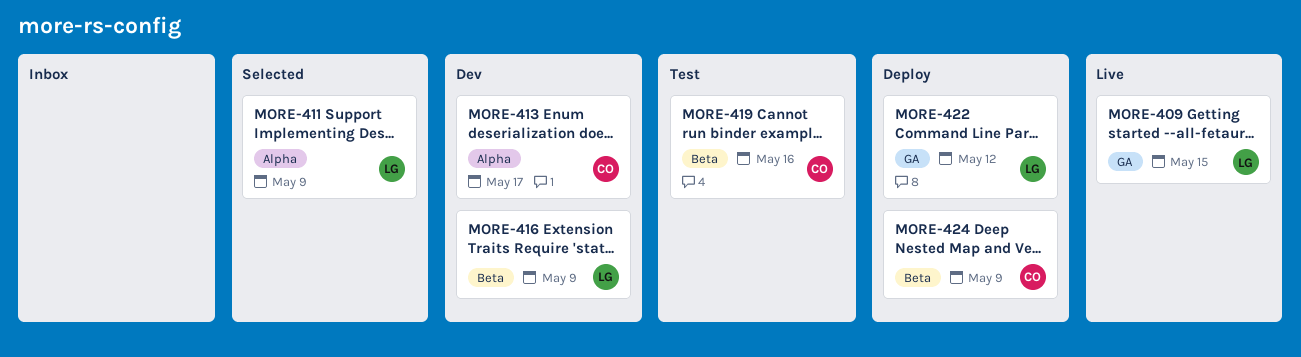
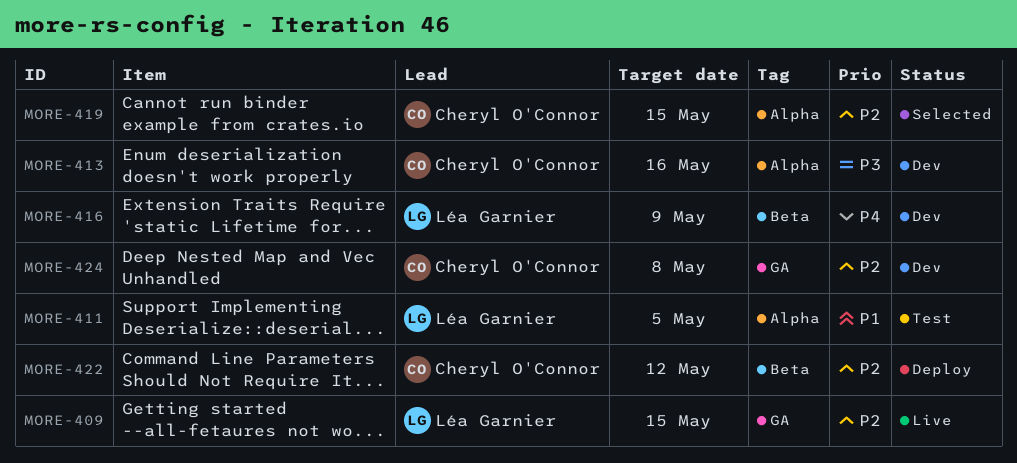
MORE-411, status: Selected -> Test
MORE-411, due: May 9 -> May 5
MORE-413, due: May 17 -> May 16
MORE-419, status: Test -> Selected
MORE-419, label: Beta -> Alpha
MORE-419, due: May 16 -> May 15
MORE-422, owner: Léa Garnier -> Cheryl O'Connor
MORE-422, label: GA -> Beta
MORE-424, status: Deploy -> Dev
MORE-424, label: Beta -> GA
MORE-424, due: May 9 -> May 8

